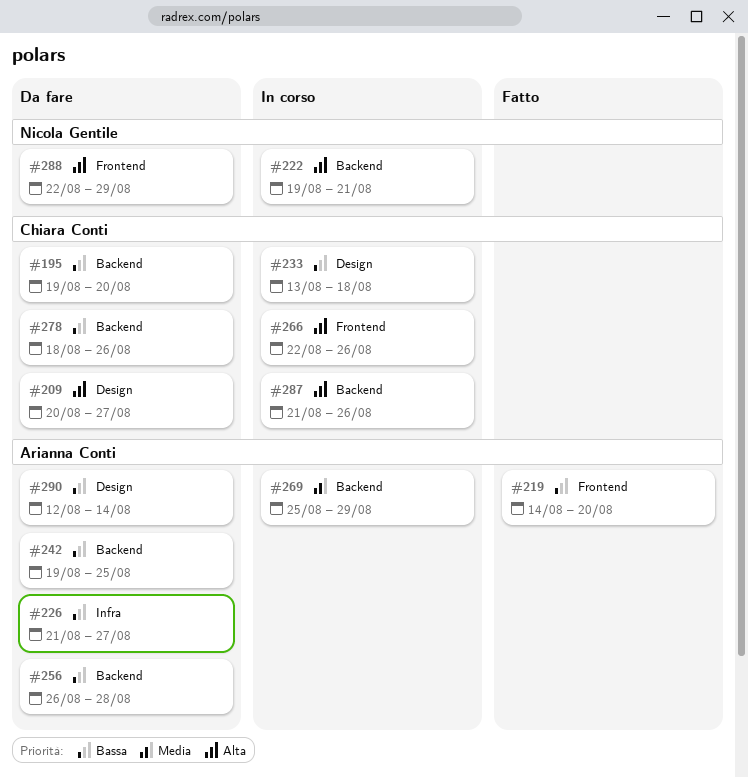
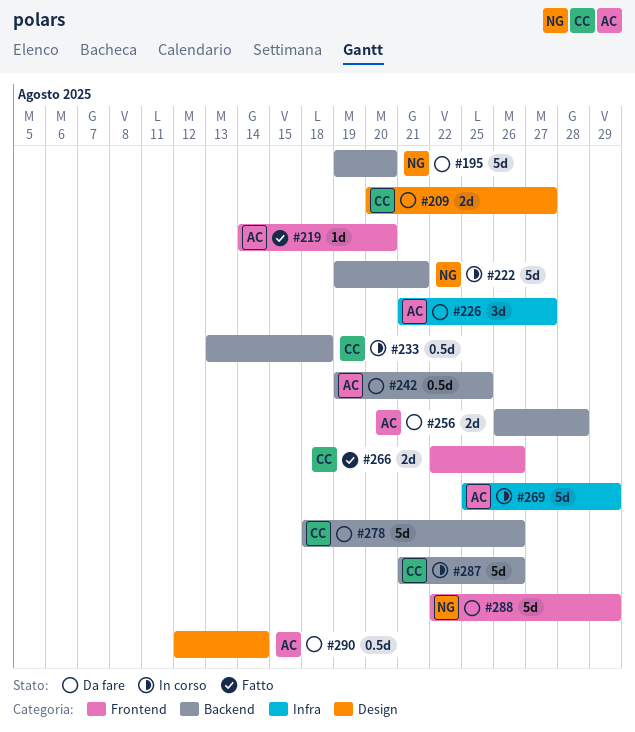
#195, owner: Chiara Conti -> Nicola Gentile
#233, label: Design -> Backend
#266, status: In corso -> Fatto
#269, label: Backend -> Infra

